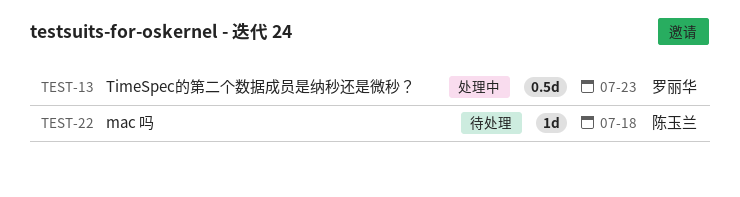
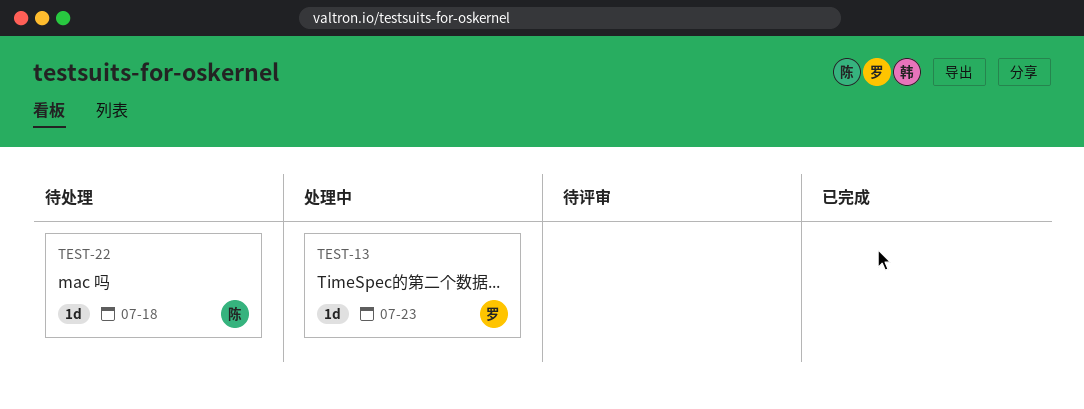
TEST-13, estimate: 0.5d -> 1d

